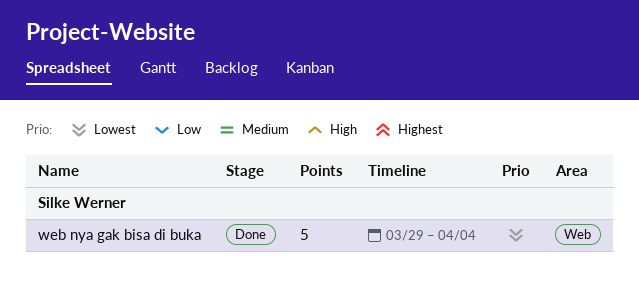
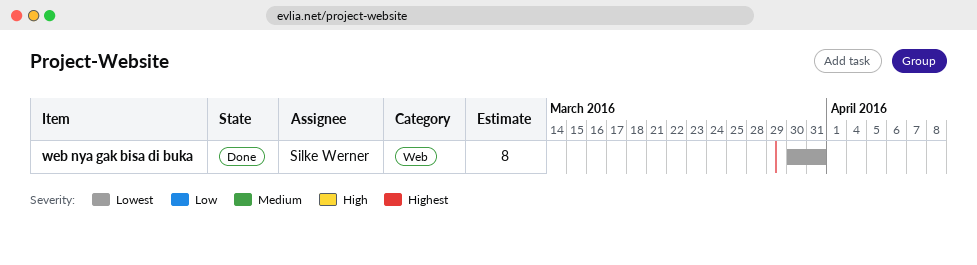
web nya gak bisa di buka, estimate: 5 -> 8
web nya gak bisa di buka, start: Mar 29 -> Mar 30
web nya gak bisa di buka, due: Apr 4 -> Mar 31

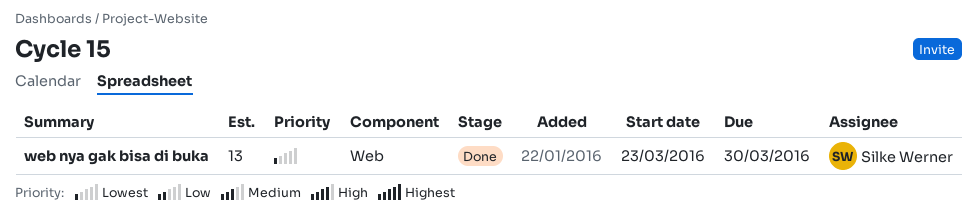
web nya gak bisa di buka, estimate: 8 -> 13
web nya gak bisa di buka, start: Mar 30 -> Mar 23
web nya gak bisa di buka, due: Mar 31 -> Mar 30

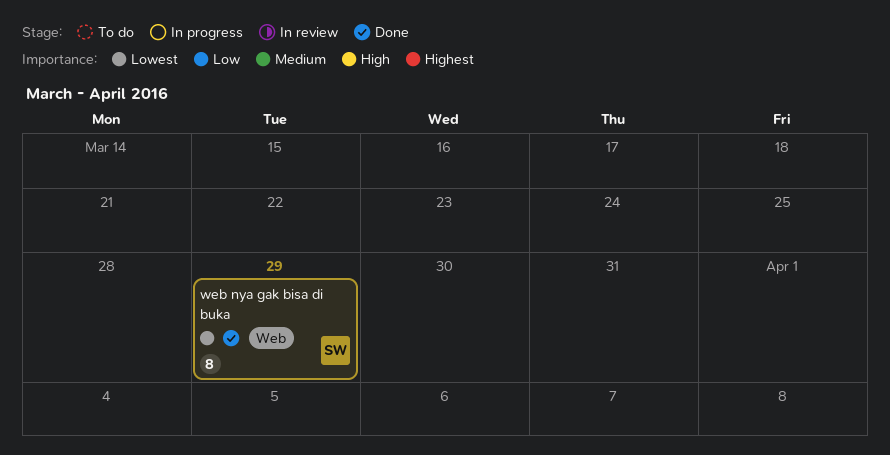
web nya gak bisa di buka, estimate: 13 -> 8
web nya gak bisa di buka, due: Mar 30 -> Mar 29

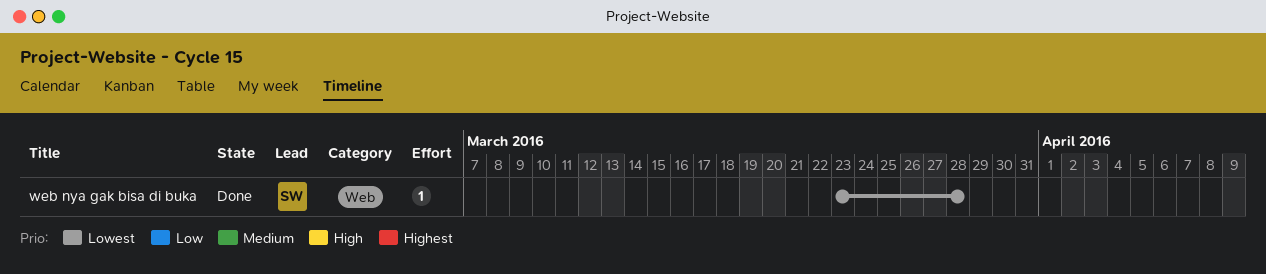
web nya gak bisa di buka, estimate: 8 -> 1
web nya gak bisa di buka, due: Mar 29 -> Mar 28

